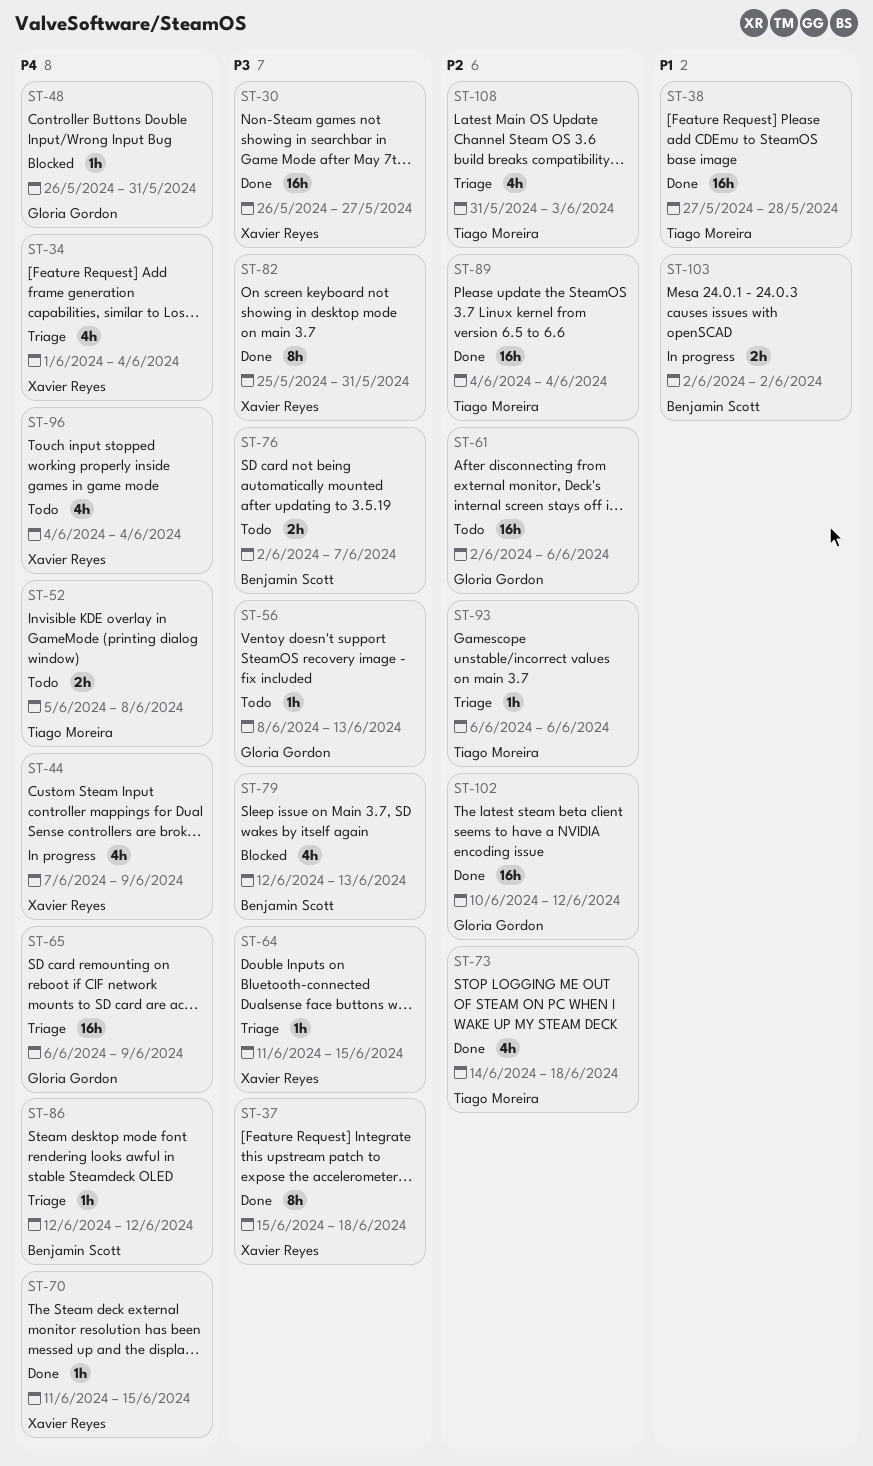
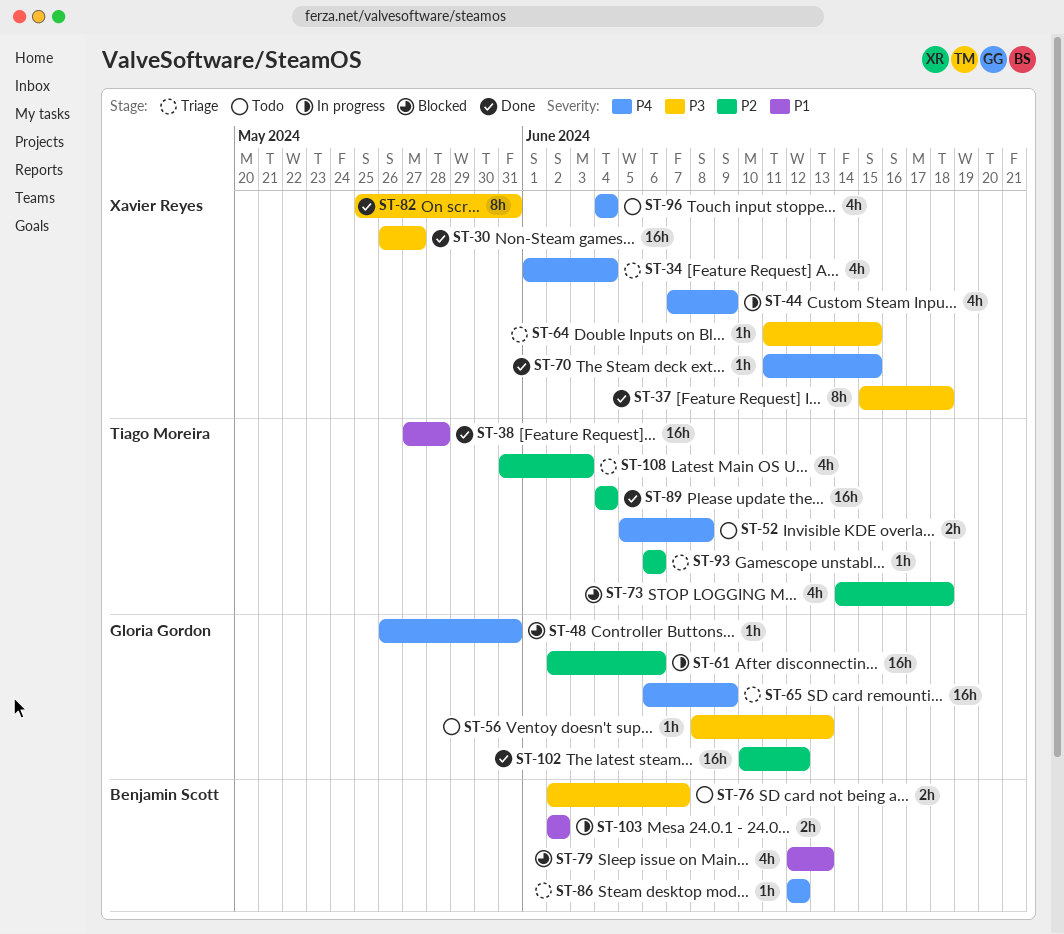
ST-61, status: Todo -> In progress
ST-73, status: Done -> Blocked
ST-79, priority: P3 -> P1

